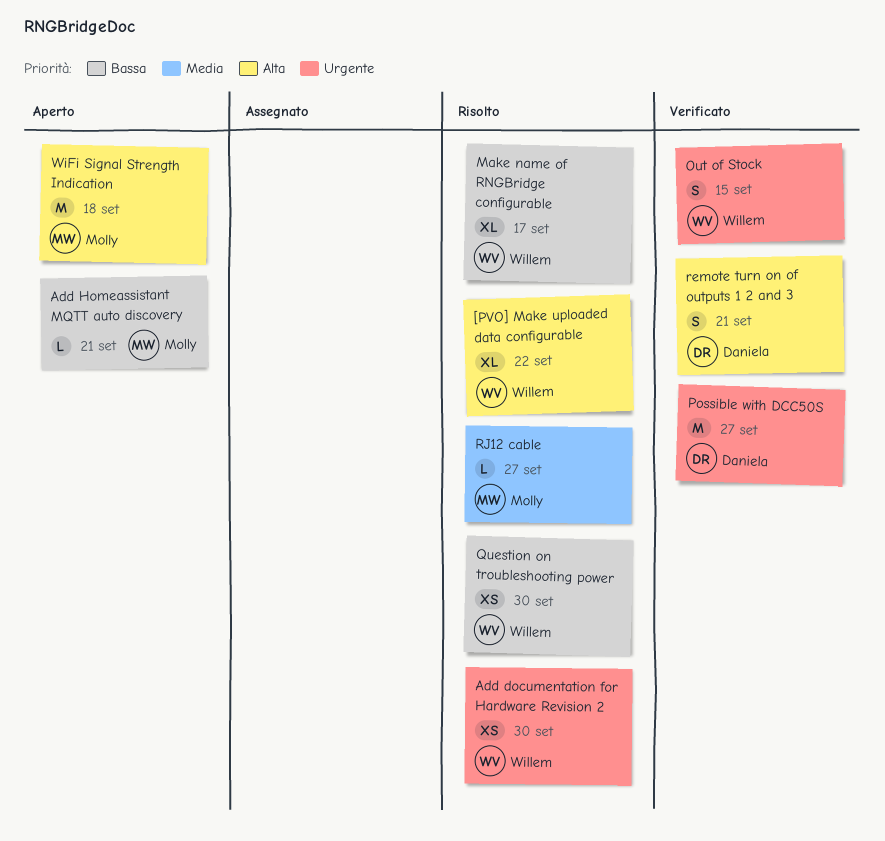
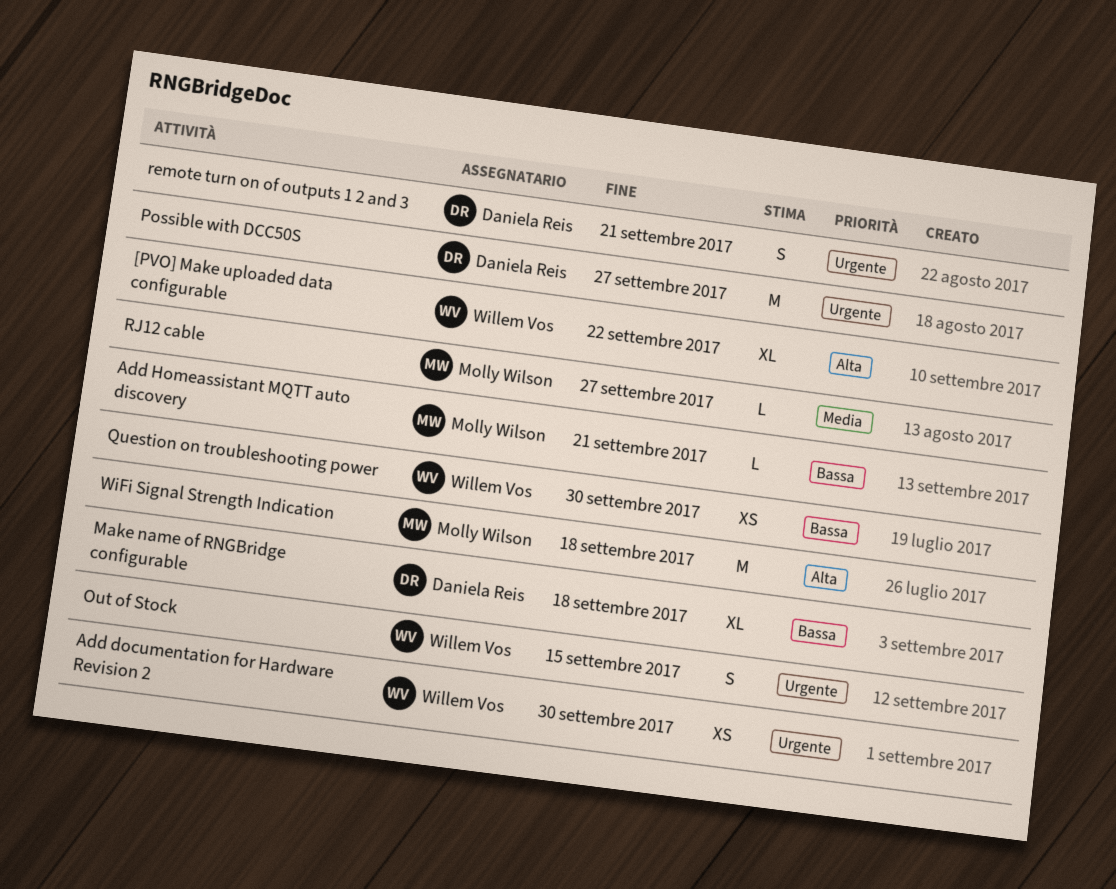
Make name of RNGBridge configurable, owner: Willem Vos -> Daniela Reis
Make name of RNGBridge configurable, due: Sep 17 -> Sep 18
remote turn on of outputs 1 2 and 3, priority: Alta -> Urgente

